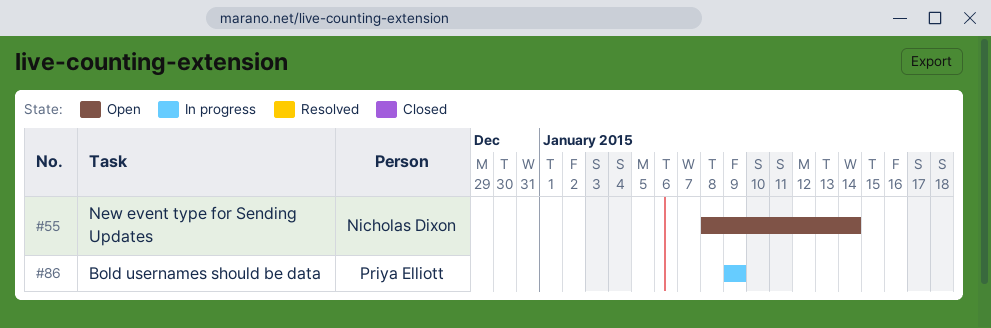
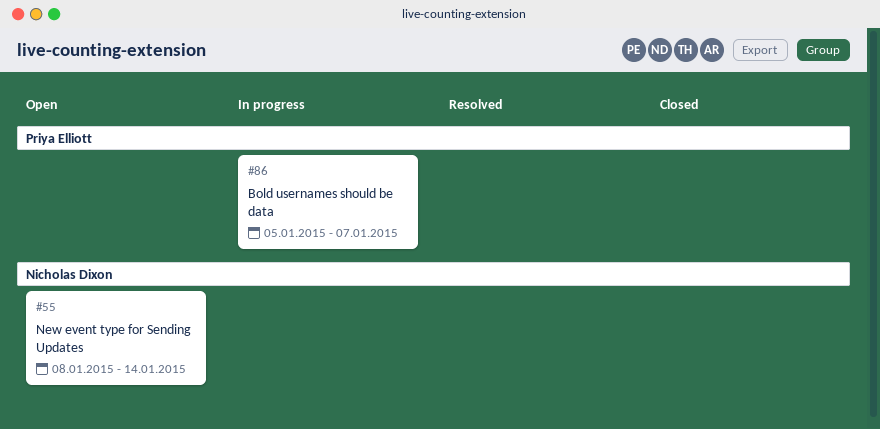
#86, start: Jan 9 -> Jan 5
#86, due: Jan 9 -> Jan 7

